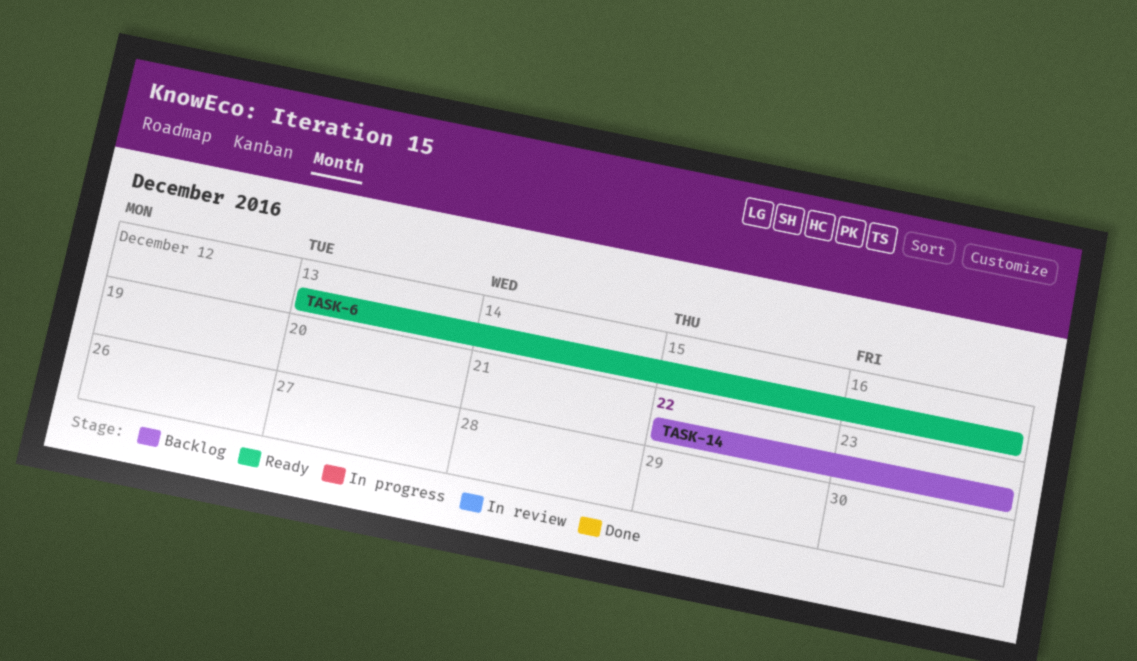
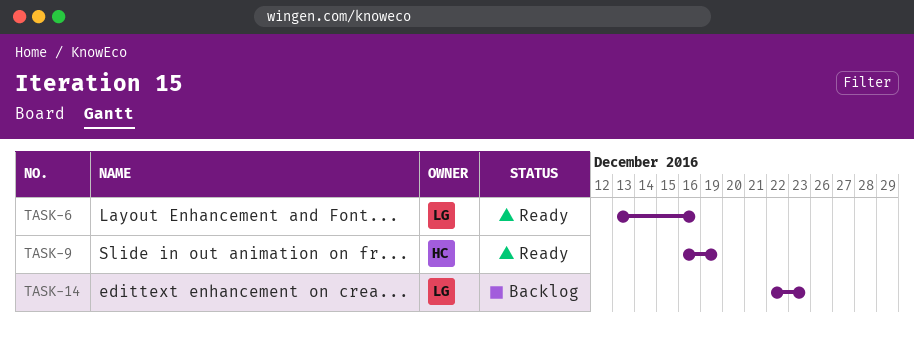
TASK-9: none -> present

